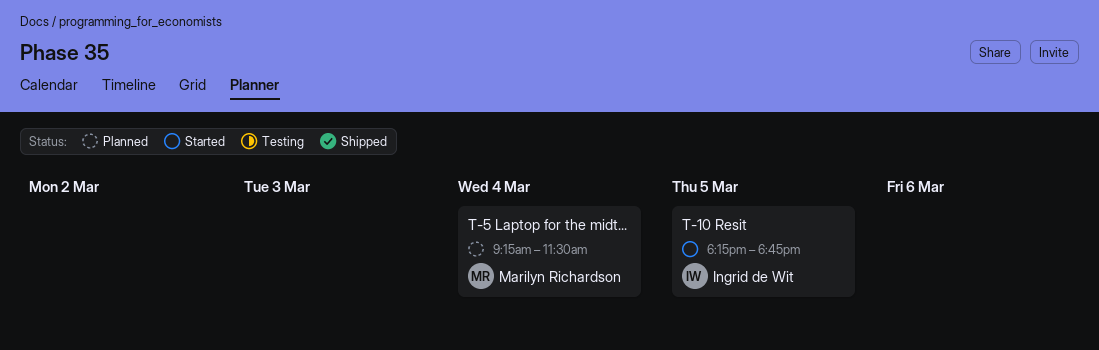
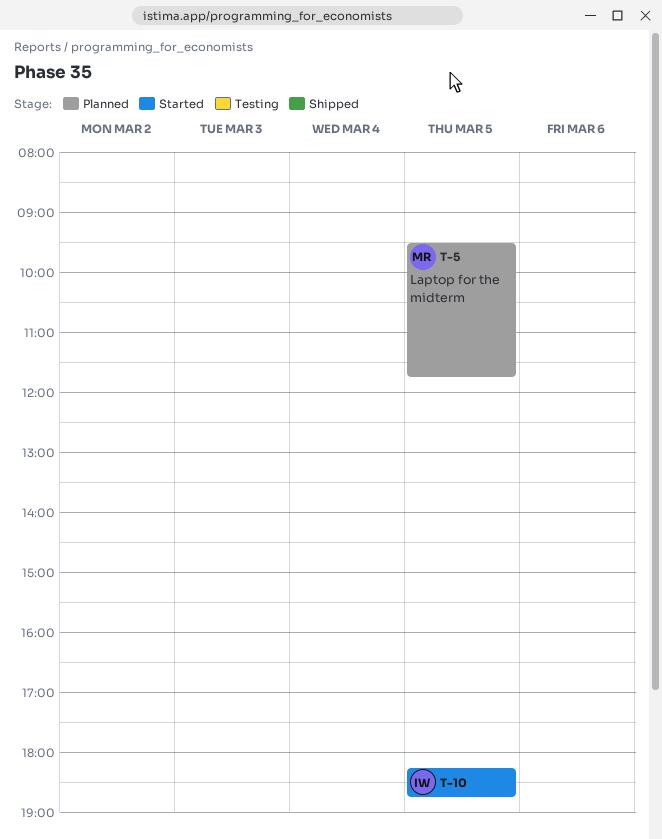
T-5, day: Mar 4 -> Mar 5
T-5, begins: 09:15 -> 09:30
T-5, ends: 11:30 -> 11:45

